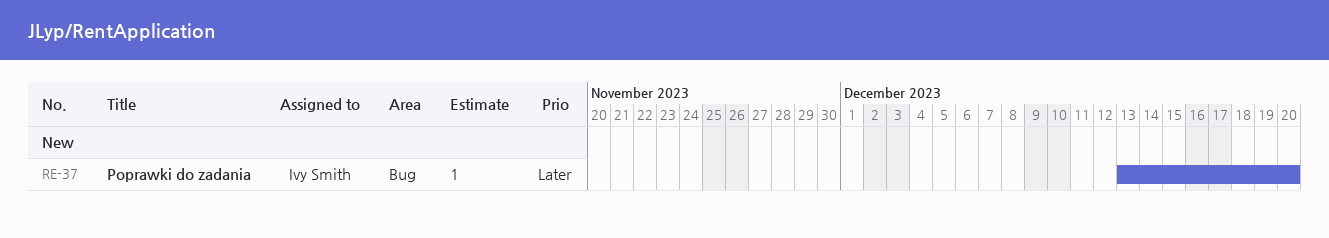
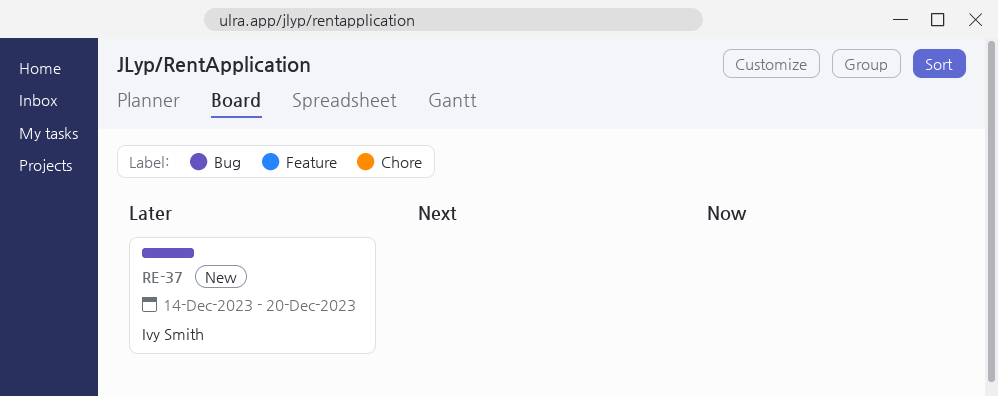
RE-37, start: Dec 13 -> Dec 14

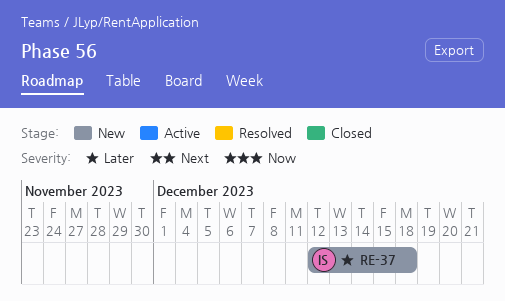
RE-37, start: Dec 14 -> Dec 12
RE-37, due: Dec 20 -> Dec 18

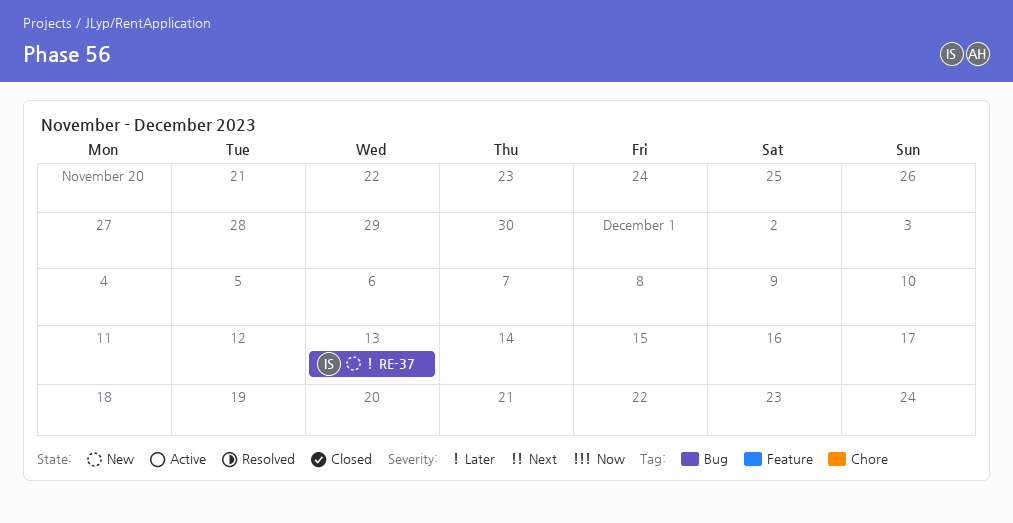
RE-37, start: Dec 12 -> Dec 13
RE-37, due: Dec 18 -> Dec 13

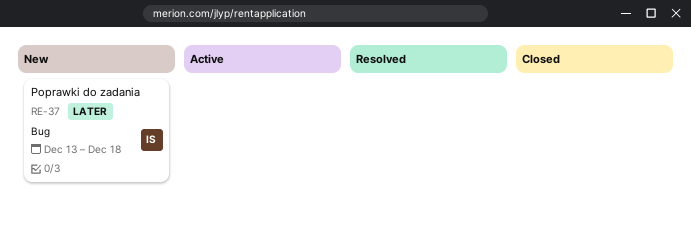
RE-37, due: Dec 13 -> Dec 18

